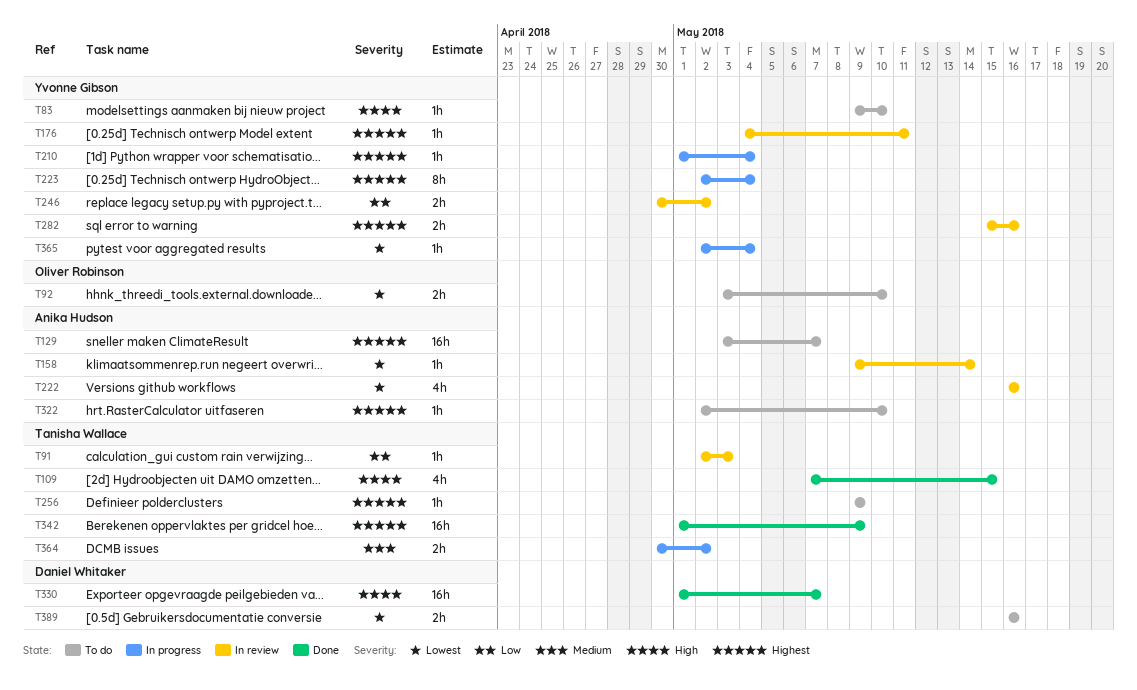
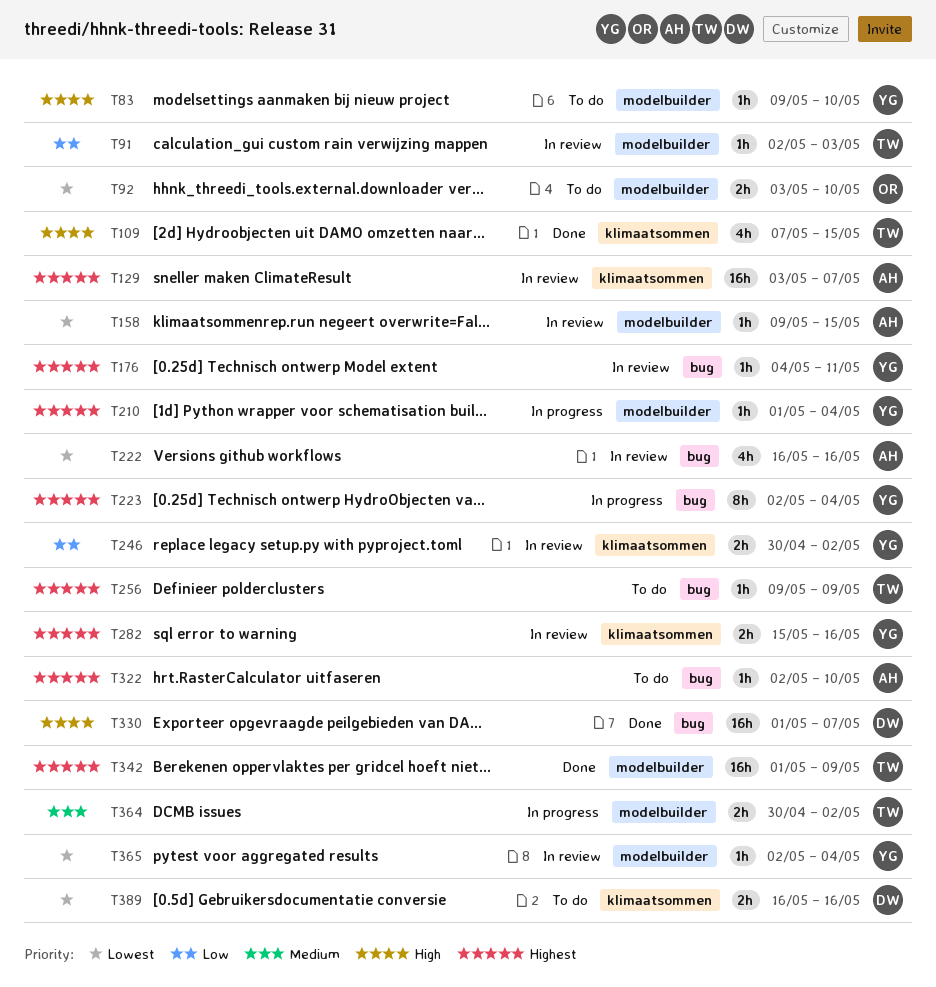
T129, status: To do -> In review
T158, due: May 14 -> May 15
T365, status: In progress -> In review

